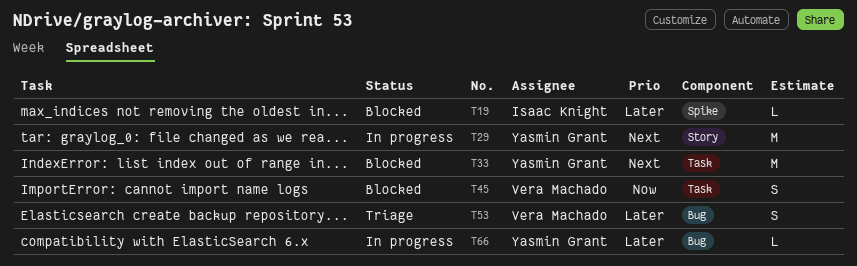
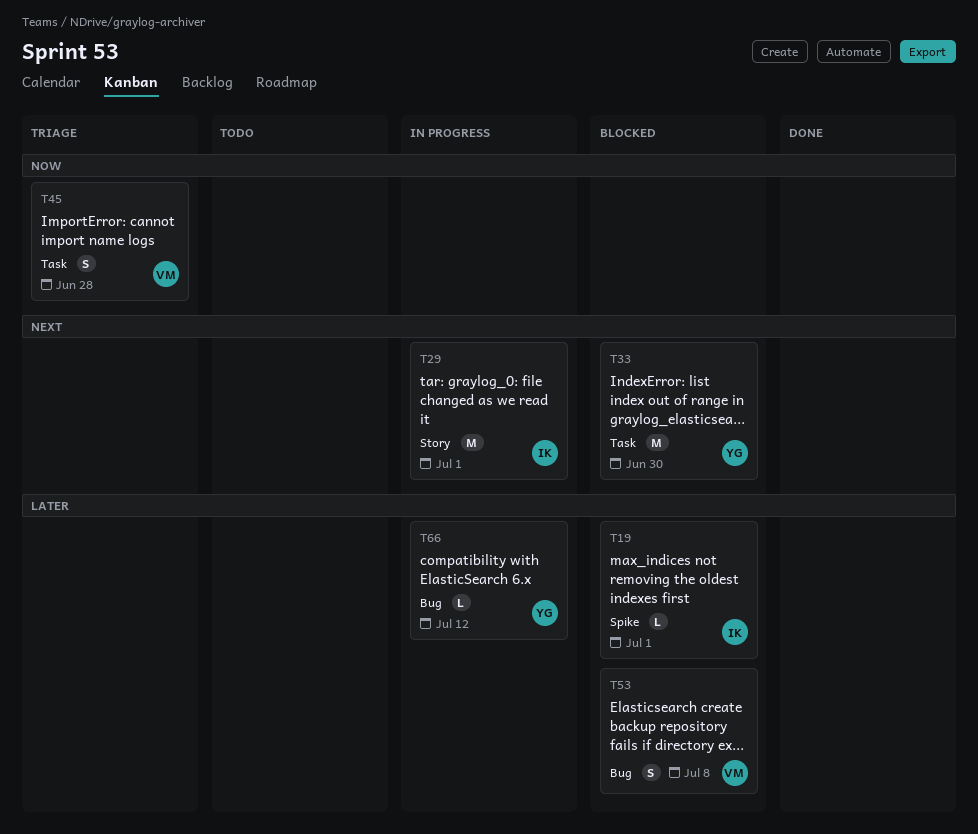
T29, owner: Yasmin Grant -> Isaac Knight
T45, status: Blocked -> Triage
T53, status: Triage -> Blocked

